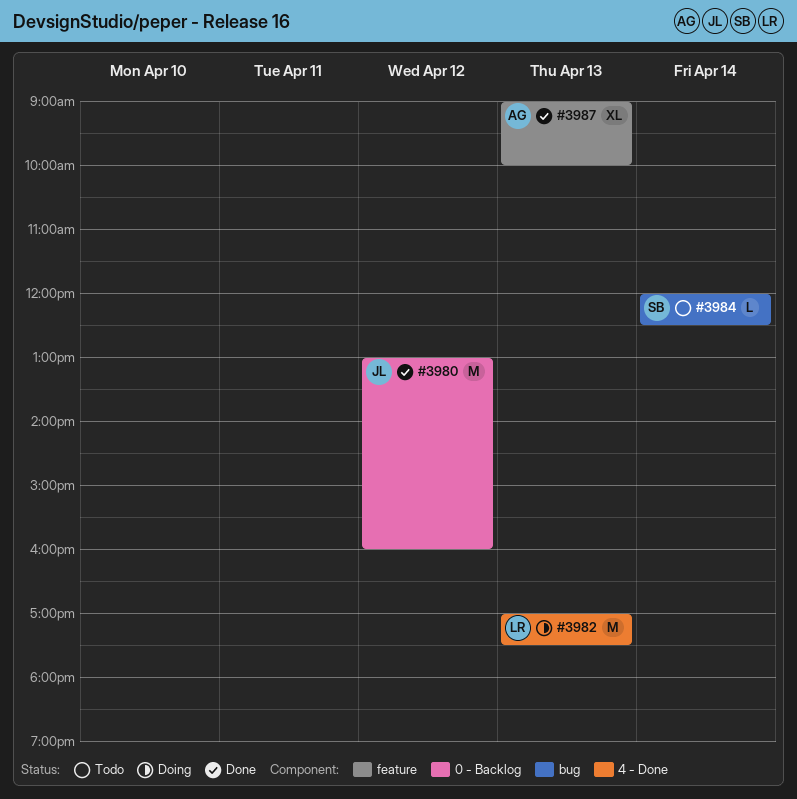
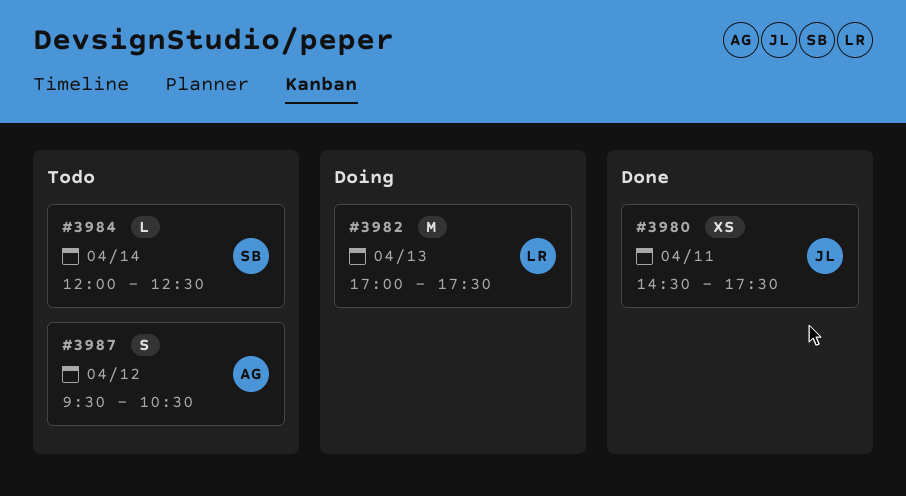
#3980, estimate: M -> XS
#3980, day: Apr 12 -> Apr 11
#3980, begins: 13:00 -> 14:30
#3980, ends: 16:00 -> 17:30
#3987, status: Done -> Todo
#3987, estimate: XL -> S
#3987, day: Apr 13 -> Apr 12
#3987, begins: 09:00 -> 09:30
#3987, ends: 10:00 -> 10:30

